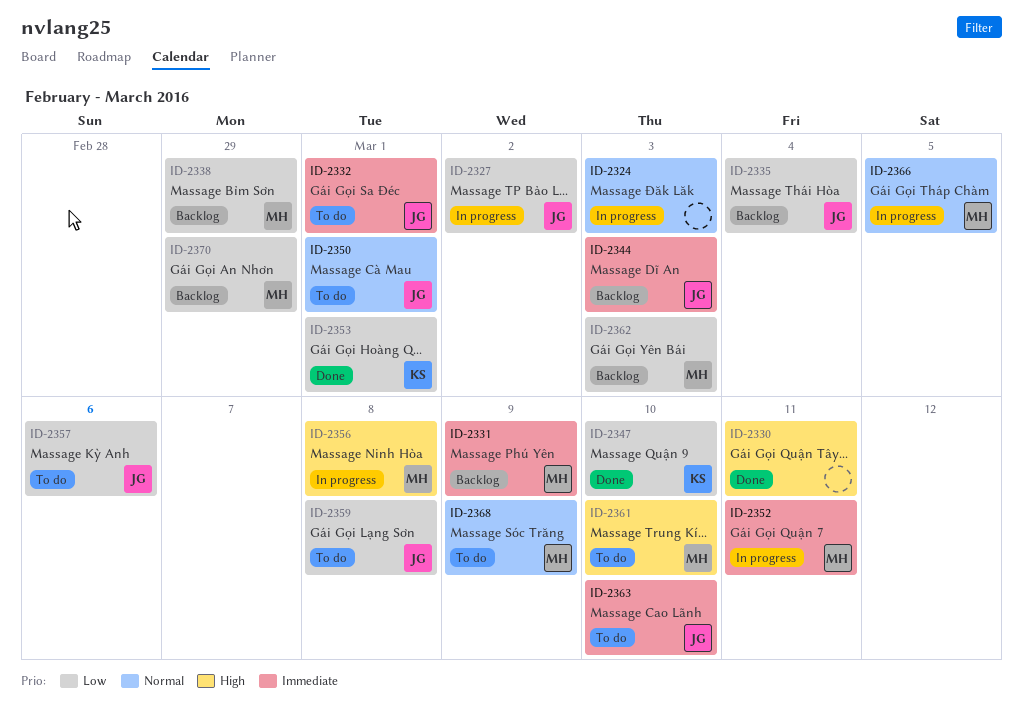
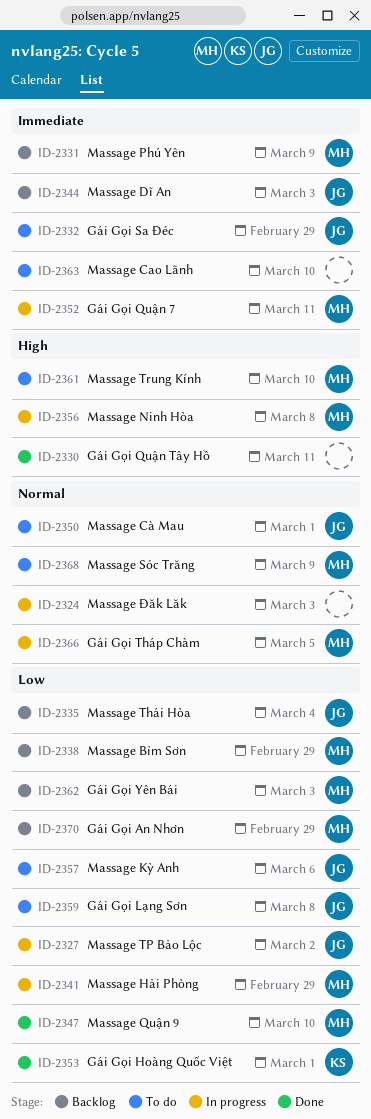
ID-2332, due: Mar 1 -> Feb 29
ID-2341: none -> present
ID-2347, owner: KS -> MH
ID-2363, owner: JG -> none

